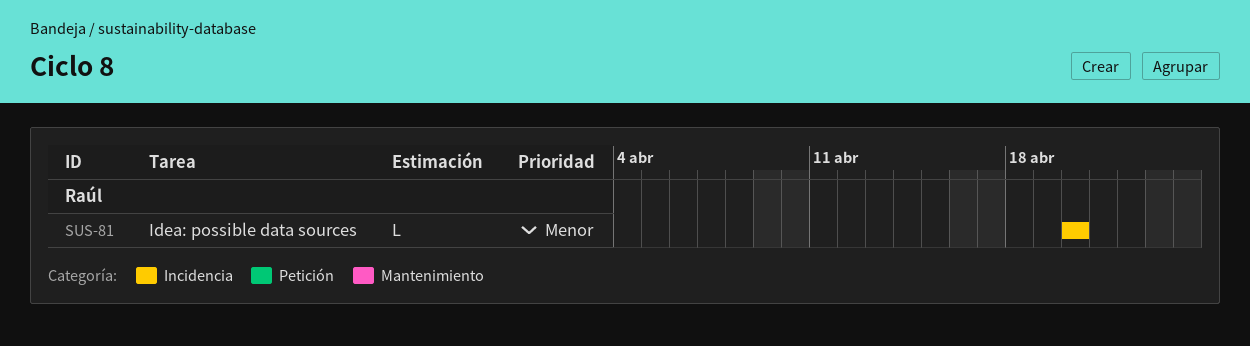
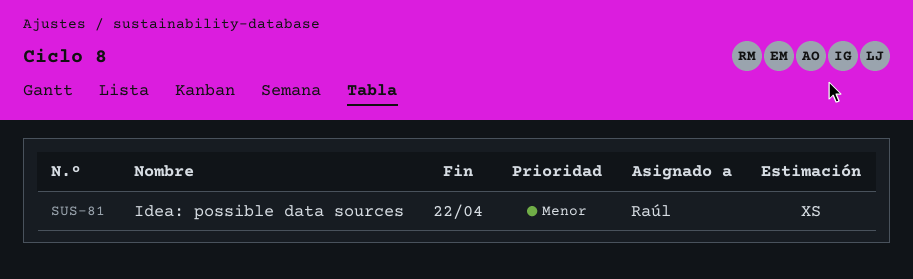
SUS-81, estimate: L -> XS
SUS-81, due: Apr 20 -> Apr 22

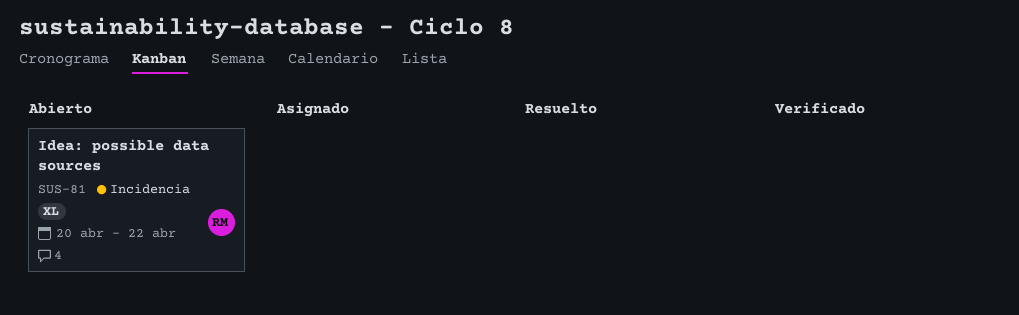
SUS-81, estimate: XS -> XL

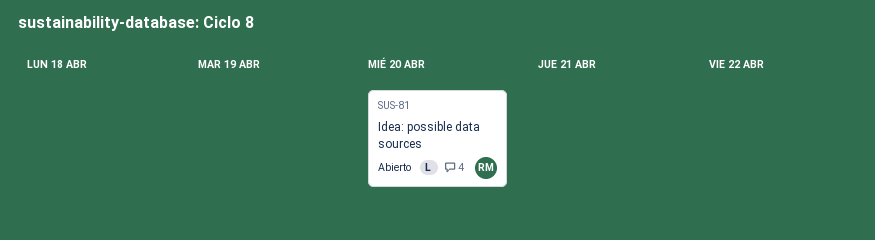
SUS-81, estimate: XL -> L
SUS-81, due: Apr 22 -> Apr 20

